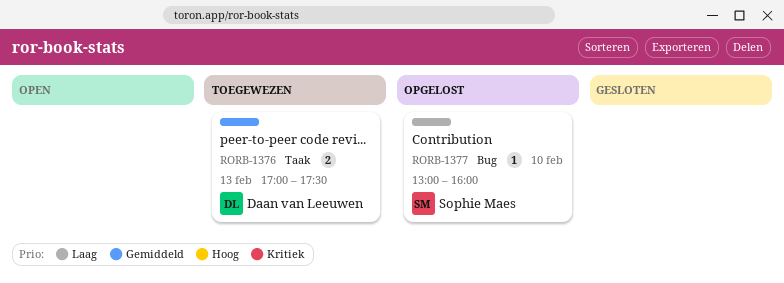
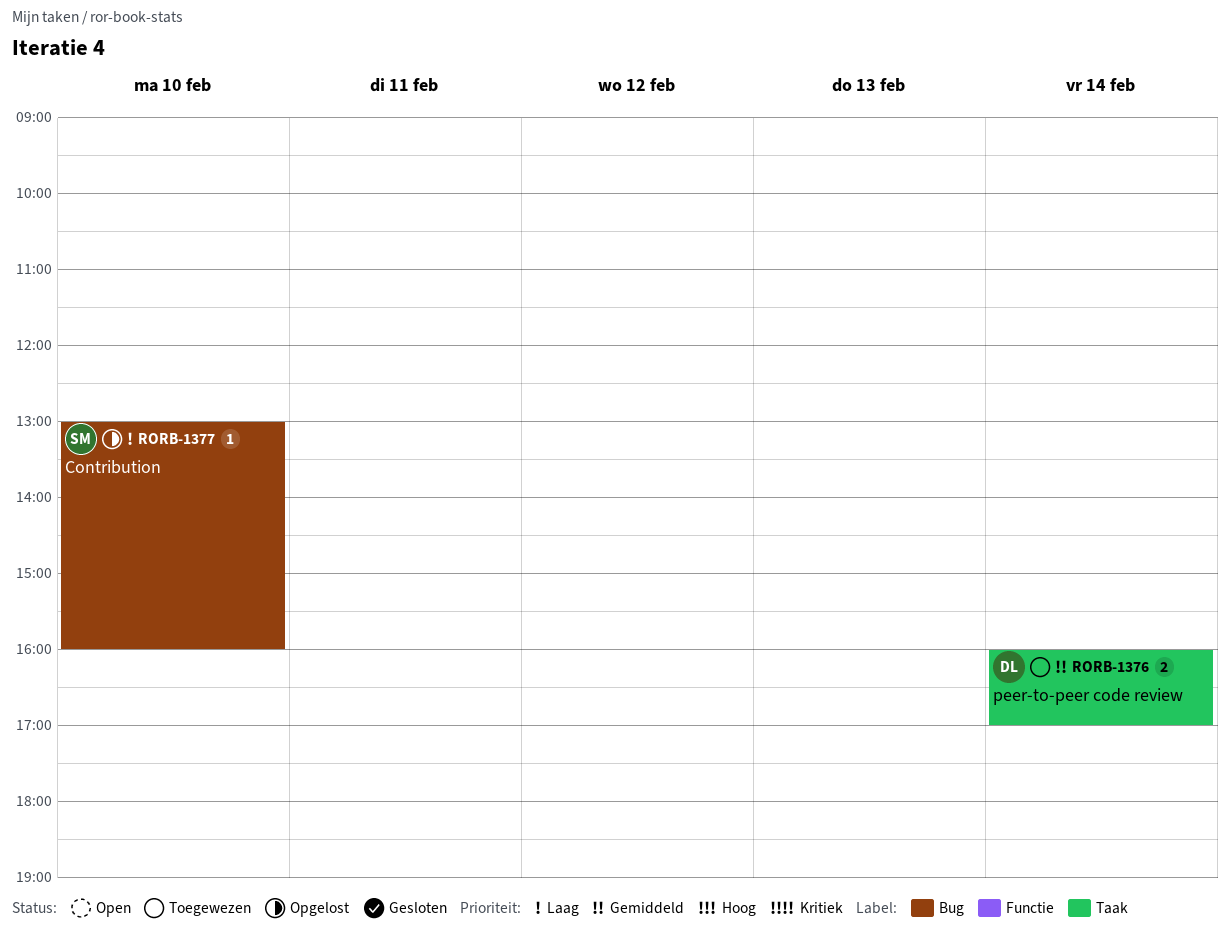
RORB-1376, day: Feb 13 -> Feb 14
RORB-1376, begins: 17:00 -> 16:00
RORB-1376, ends: 17:30 -> 17:00

